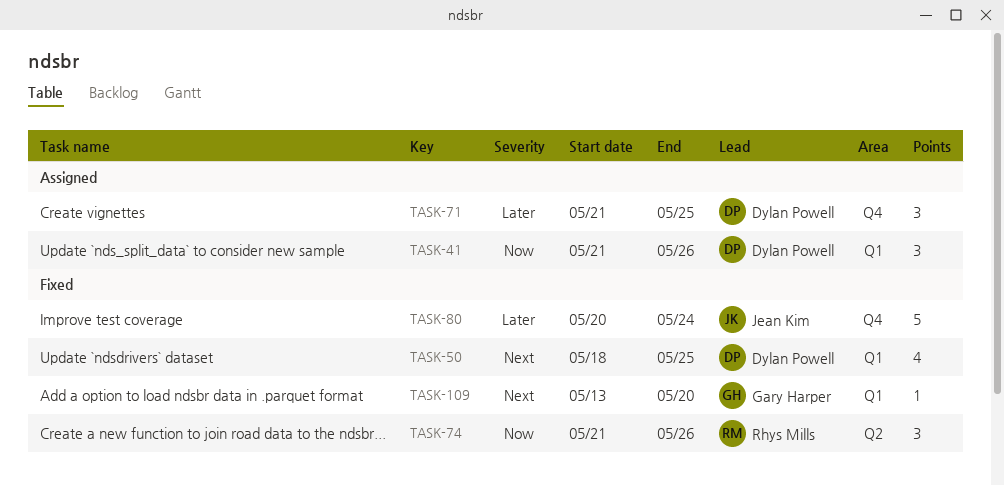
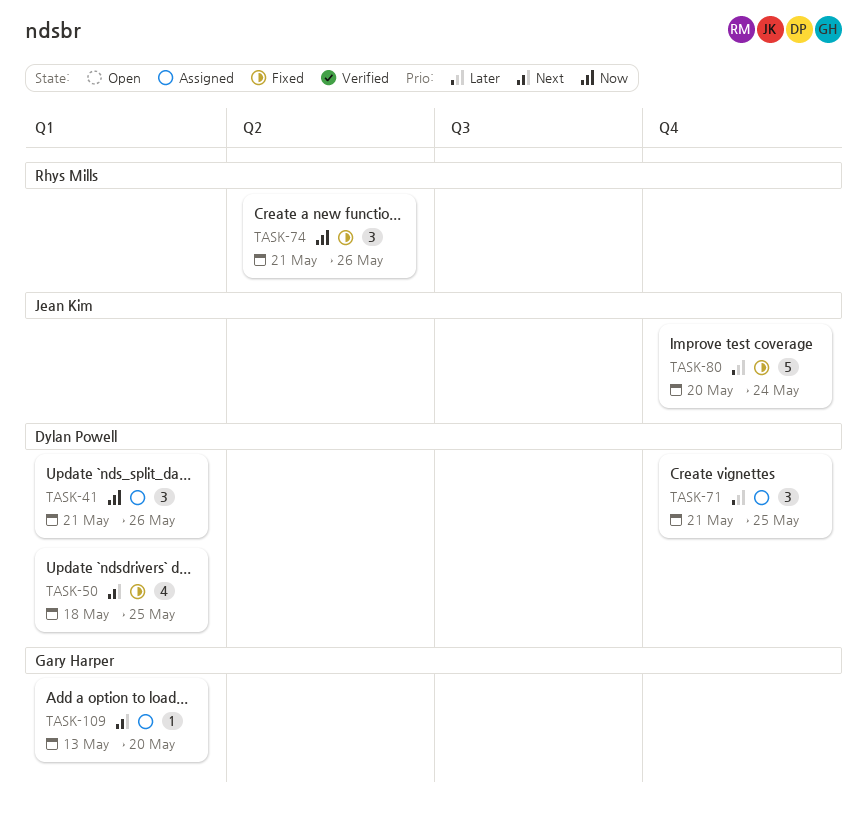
TASK-109, status: Fixed -> Assigned

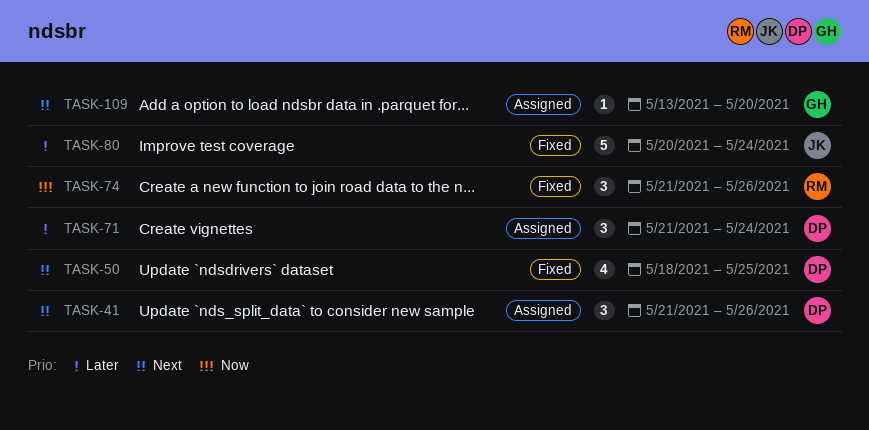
TASK-41, priority: Now -> Next
TASK-71, due: May 25 -> May 24

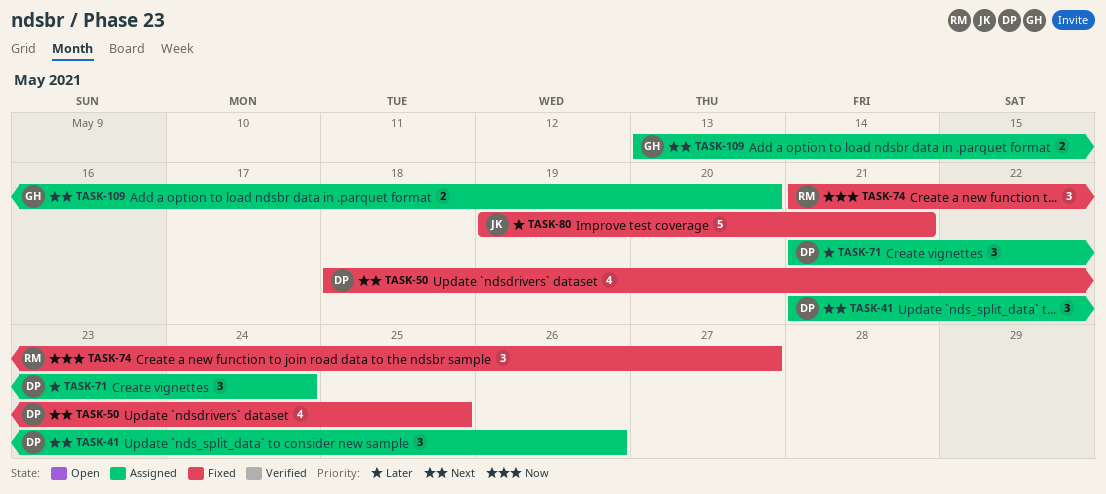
TASK-74, due: May 26 -> May 27
TASK-80, start: May 20 -> May 19
TASK-80, due: May 24 -> May 21
TASK-109, estimate: 1 -> 2

